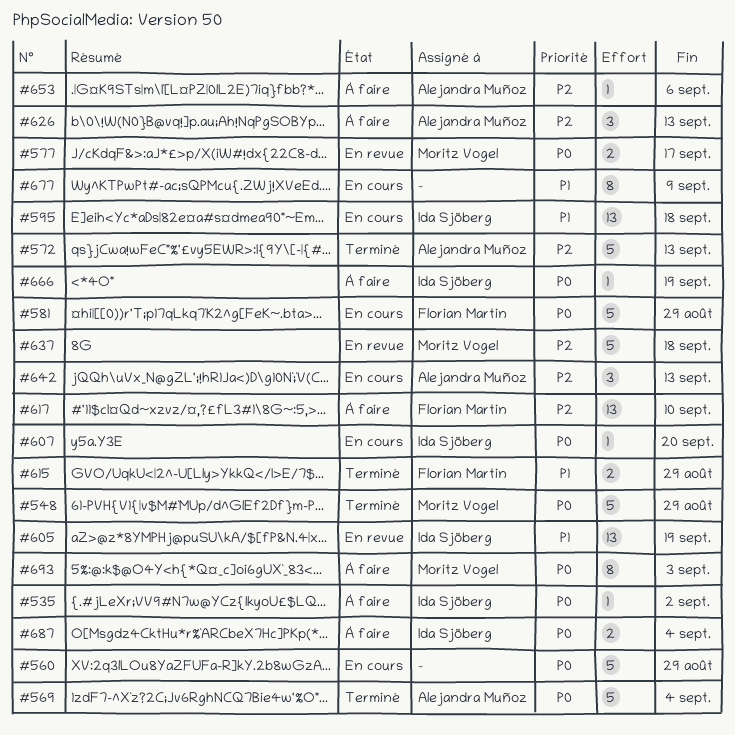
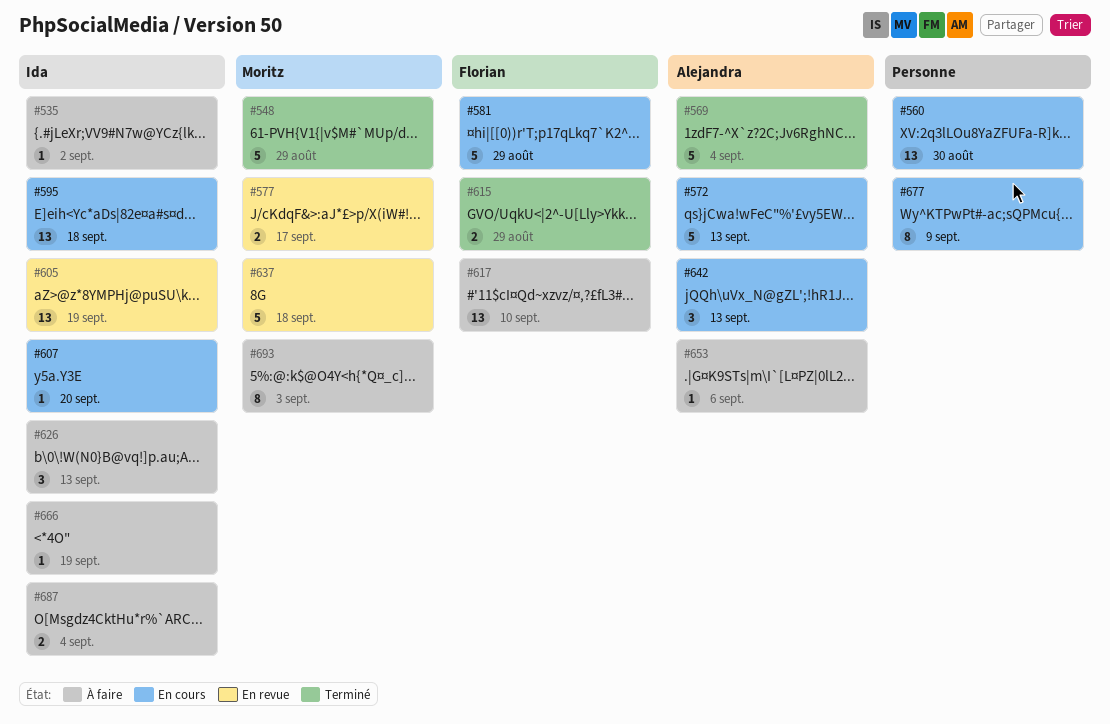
#560, estimate: 5 -> 13
#560, due: Aug 29 -> Aug 30
#572, status: Terminé -> En cours
#626, owner: Alejandra Muñoz -> Ida Sjöberg

